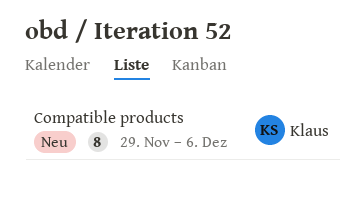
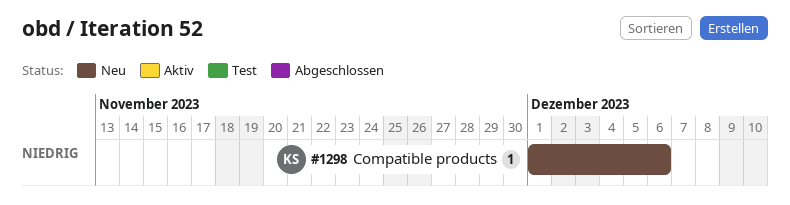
Compatible products, estimate: 8 -> 1
Compatible products, start: Nov 29 -> Dec 1

